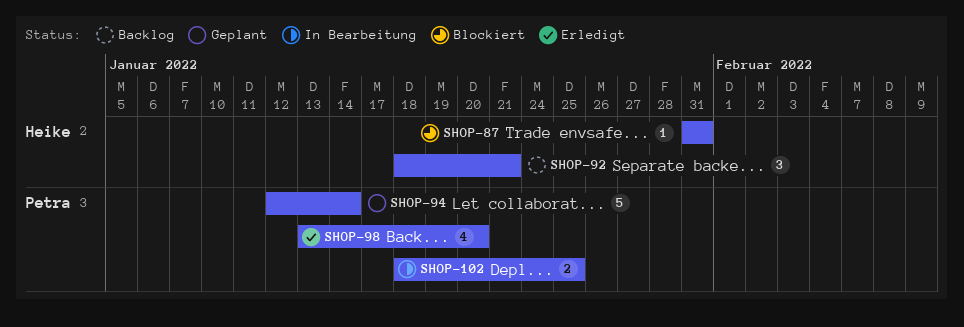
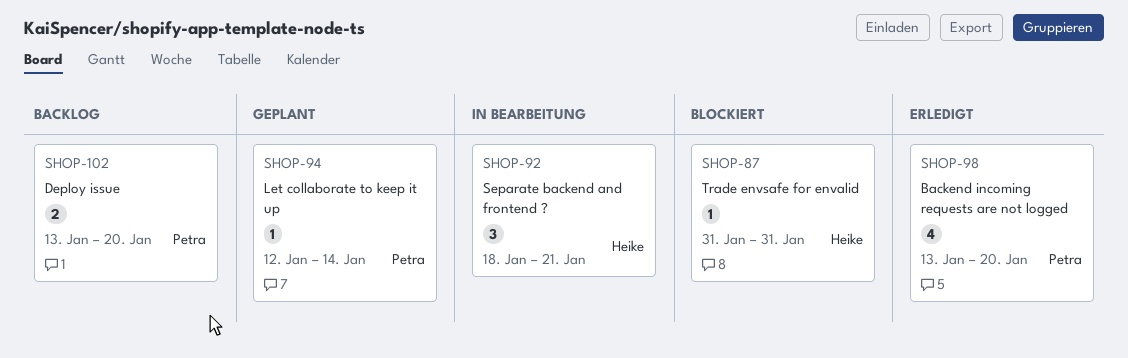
SHOP-92, status: Backlog -> In Bearbeitung
SHOP-94, estimate: 5 -> 1
SHOP-102, status: In Bearbeitung -> Backlog
SHOP-102, start: Jan 18 -> Jan 13
SHOP-102, due: Jan 25 -> Jan 20

